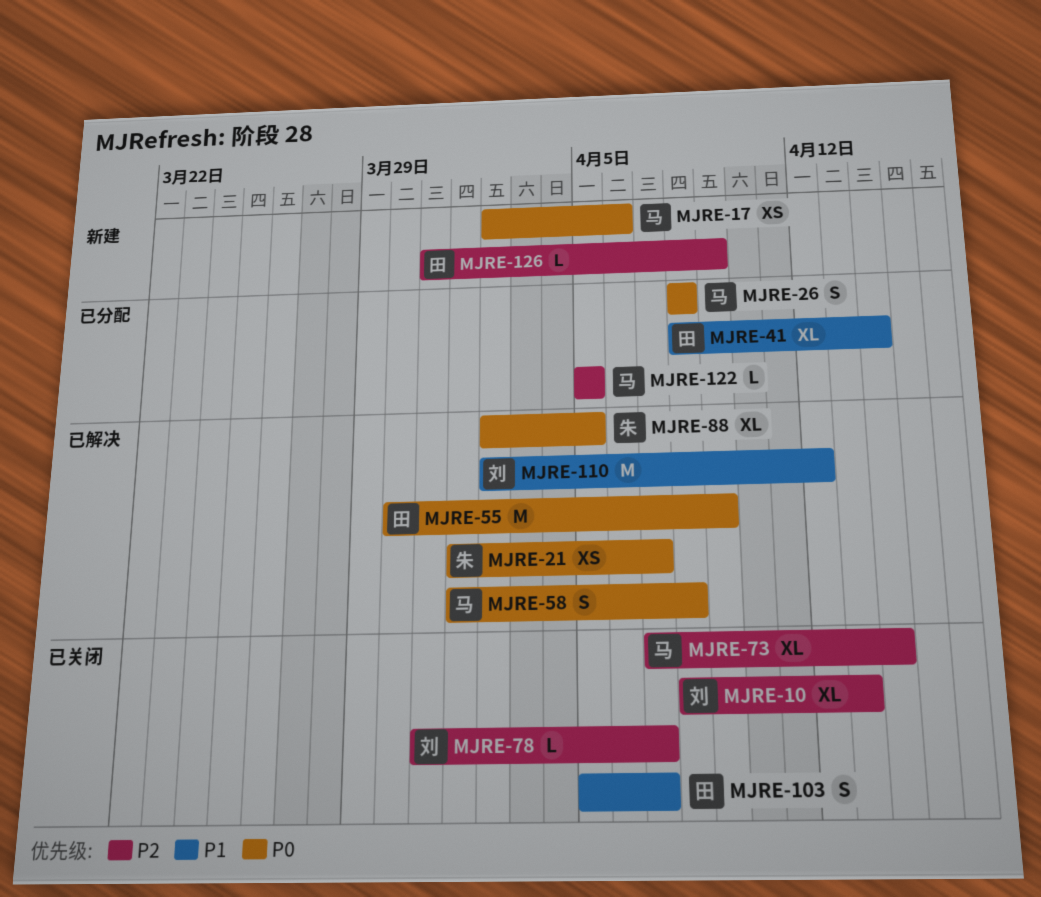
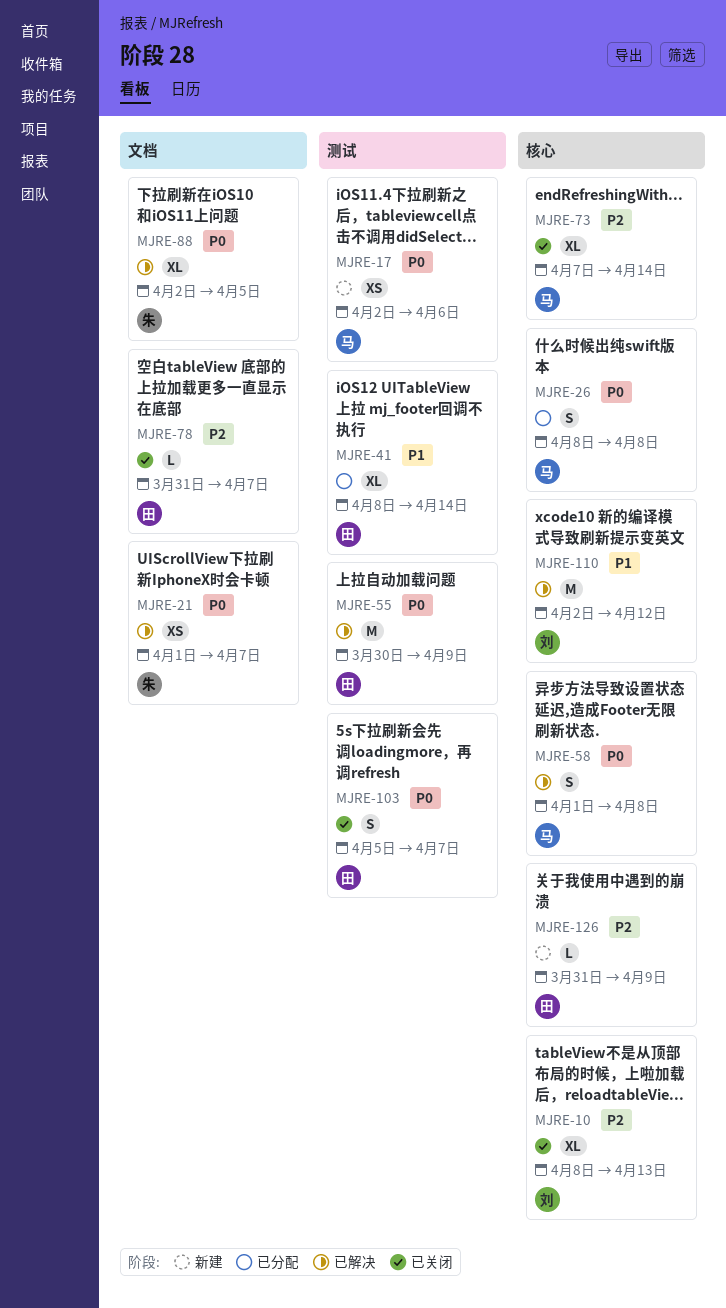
MJRE-78, owner: 刘 -> 田
MJRE-103, priority: P1 -> P0
MJRE-122: present -> none

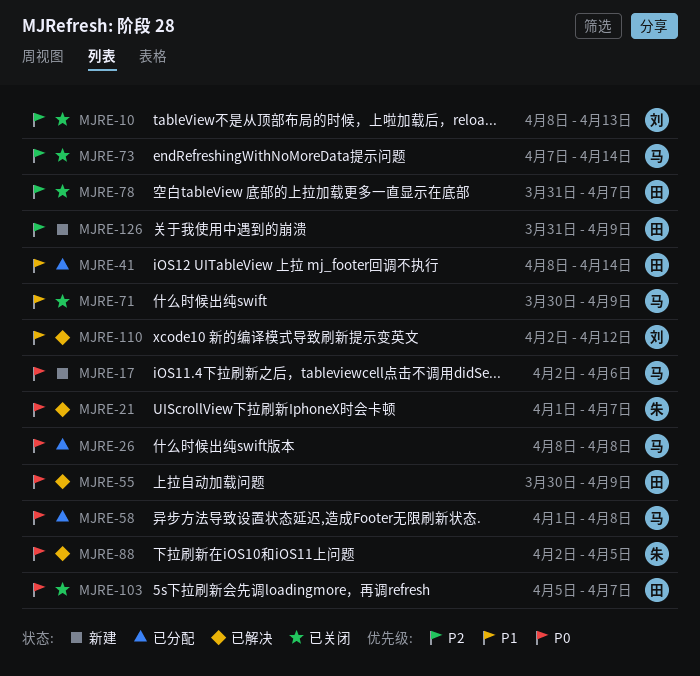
MJRE-58, status: 已解决 -> 已分配
MJRE-71: none -> present

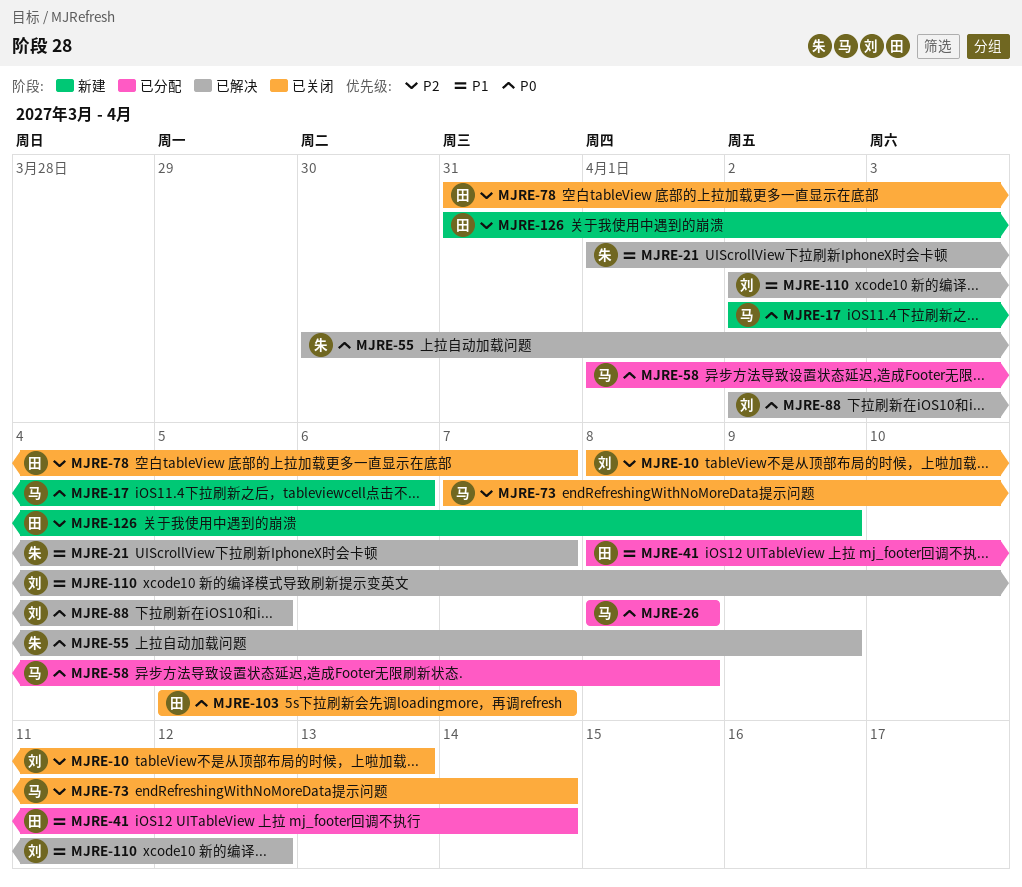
MJRE-21, priority: P0 -> P1
MJRE-55, owner: 田 -> 朱
MJRE-71: present -> none
MJRE-88, owner: 朱 -> 刘

